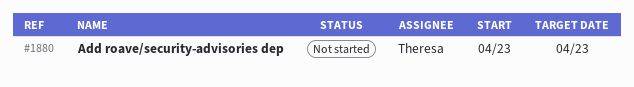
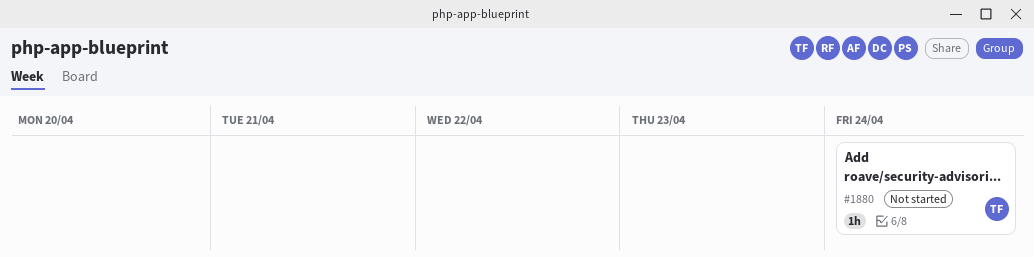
#1880, due: Apr 23 -> Apr 24

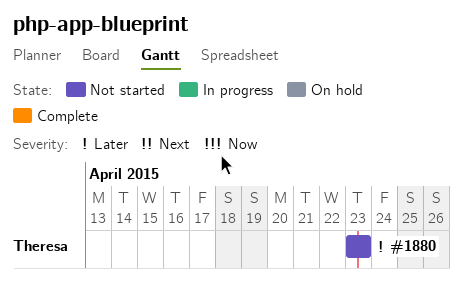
#1880, due: Apr 24 -> Apr 23

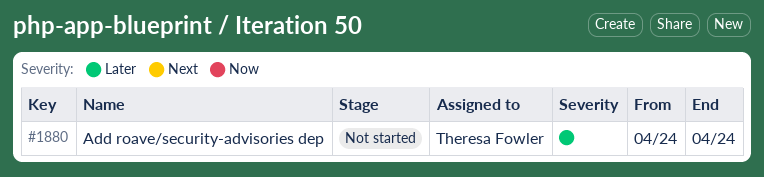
#1880, start: Apr 23 -> Apr 24
#1880, due: Apr 23 -> Apr 24

